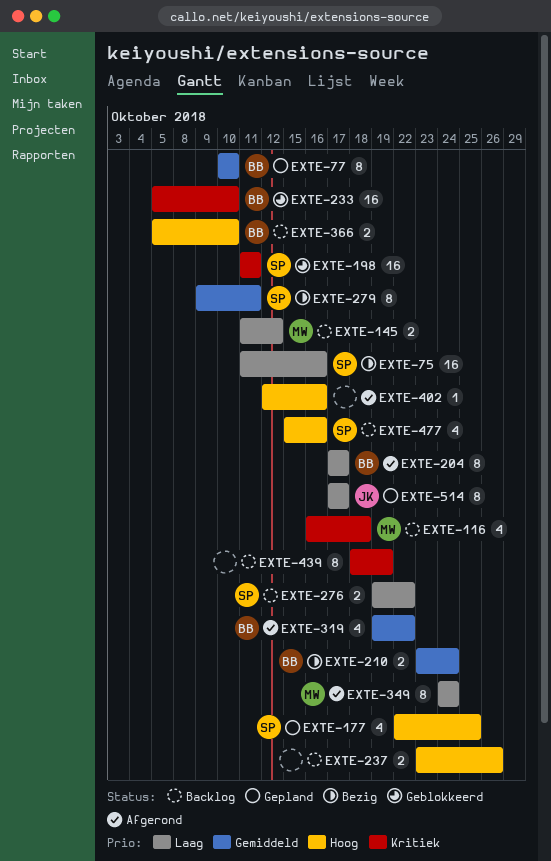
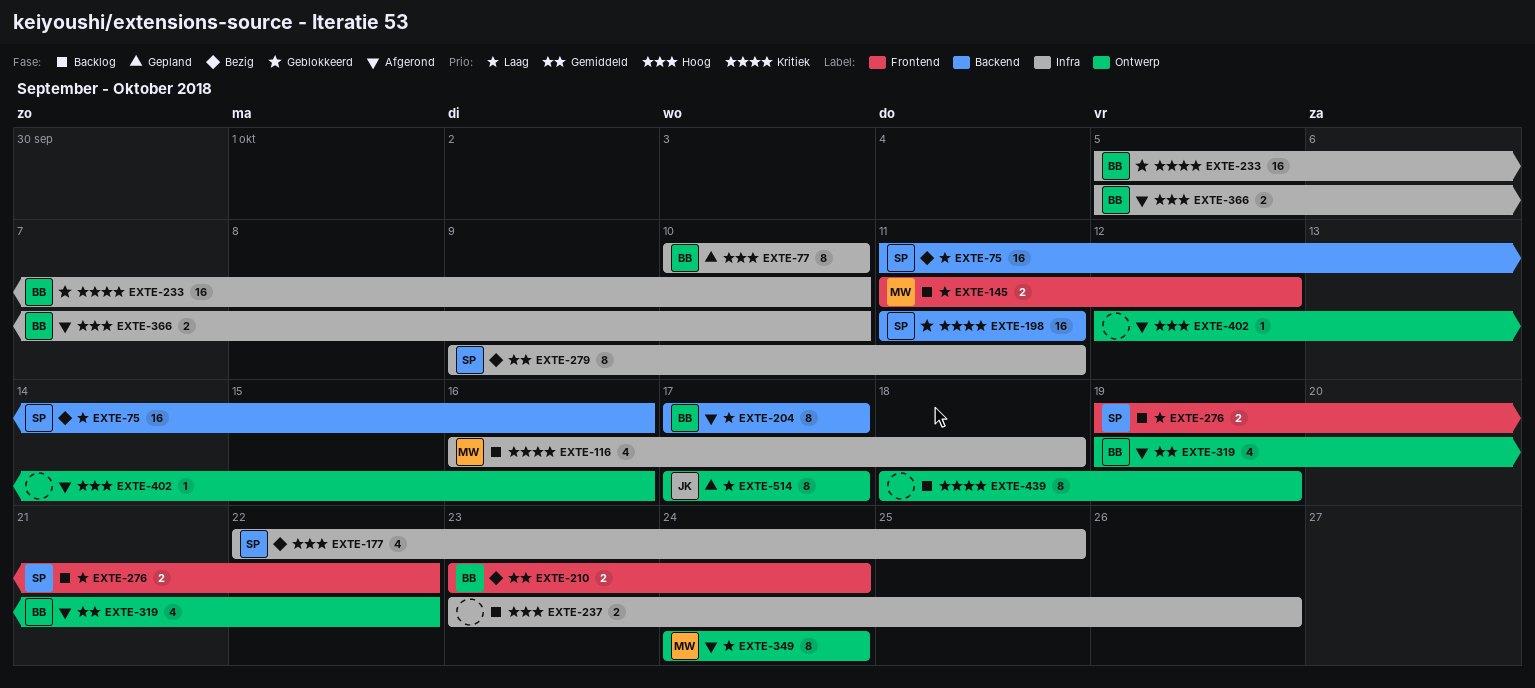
EXTE-77, priority: Gemiddeld -> Hoog
EXTE-177, status: Gepland -> Bezig
EXTE-366, status: Backlog -> Afgerond
EXTE-477: present -> none

